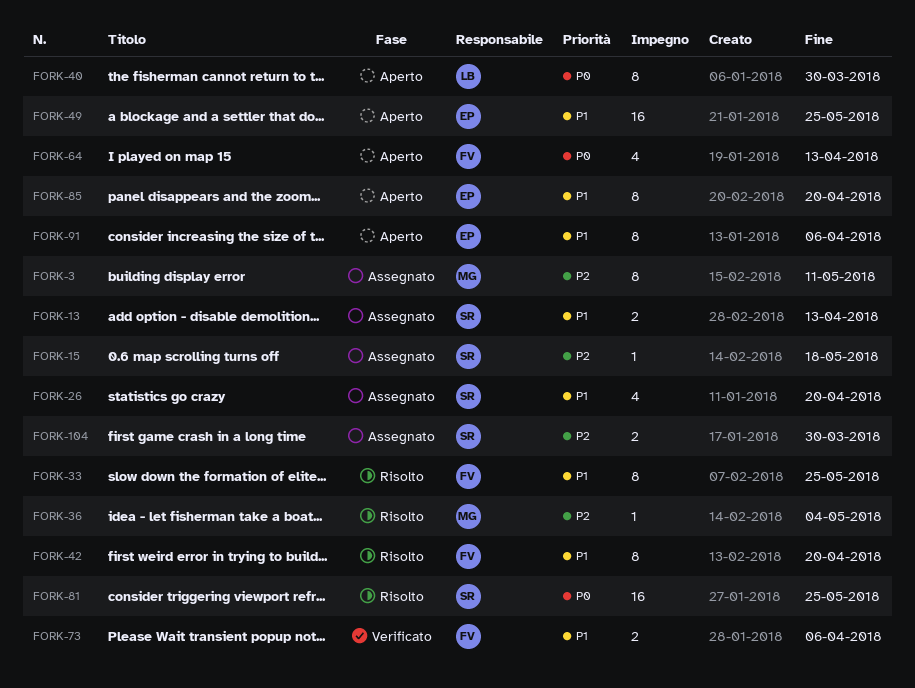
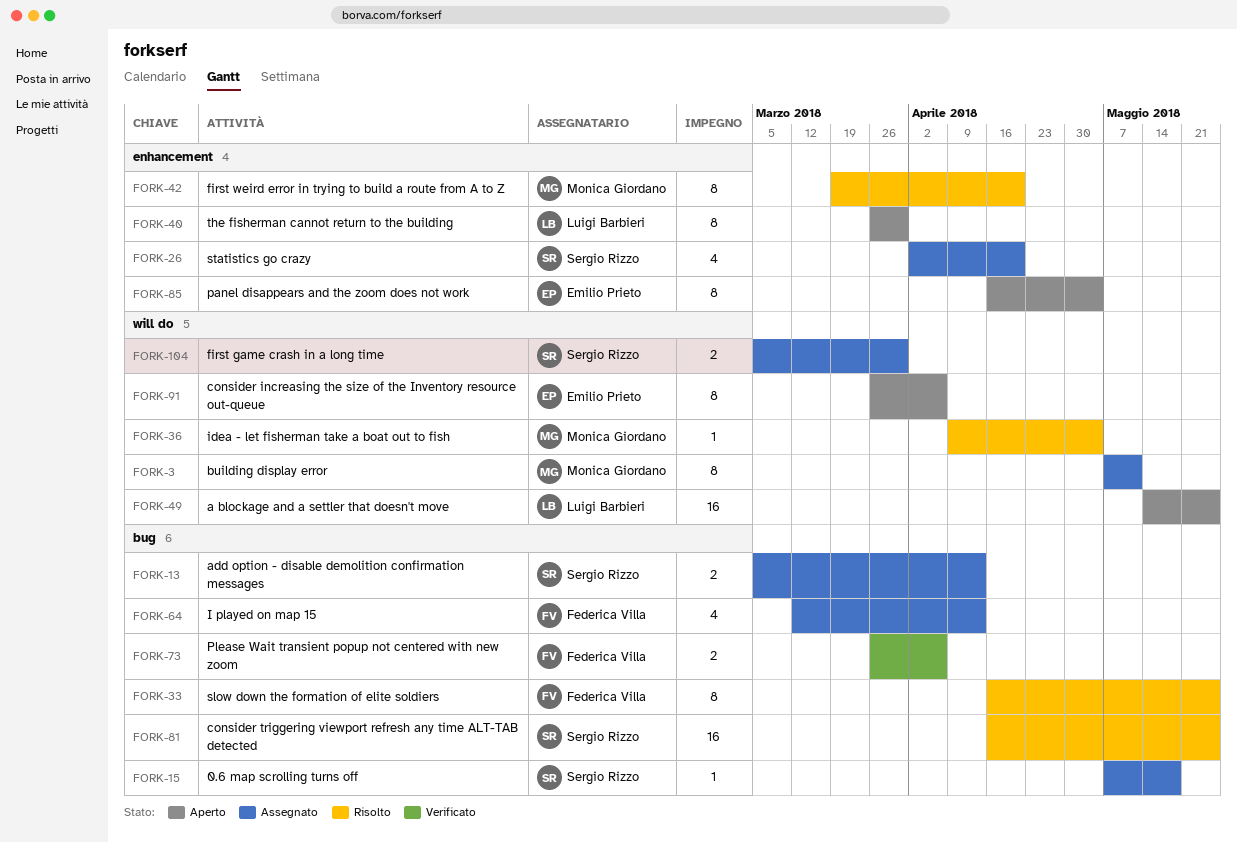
FORK-42, owner: Federica Villa -> Monica Giordano
FORK-49, owner: Emilio Prieto -> Luigi Barbieri
FORK-64, status: Aperto -> Assegnato
FORK-85, due: Apr 20 -> May 4

